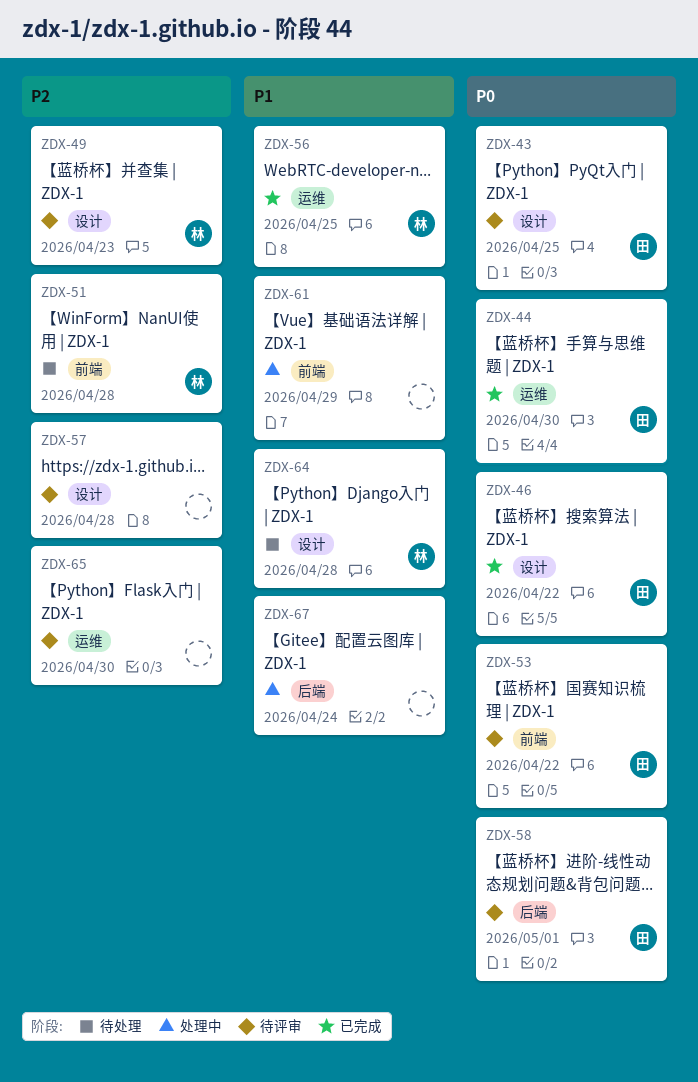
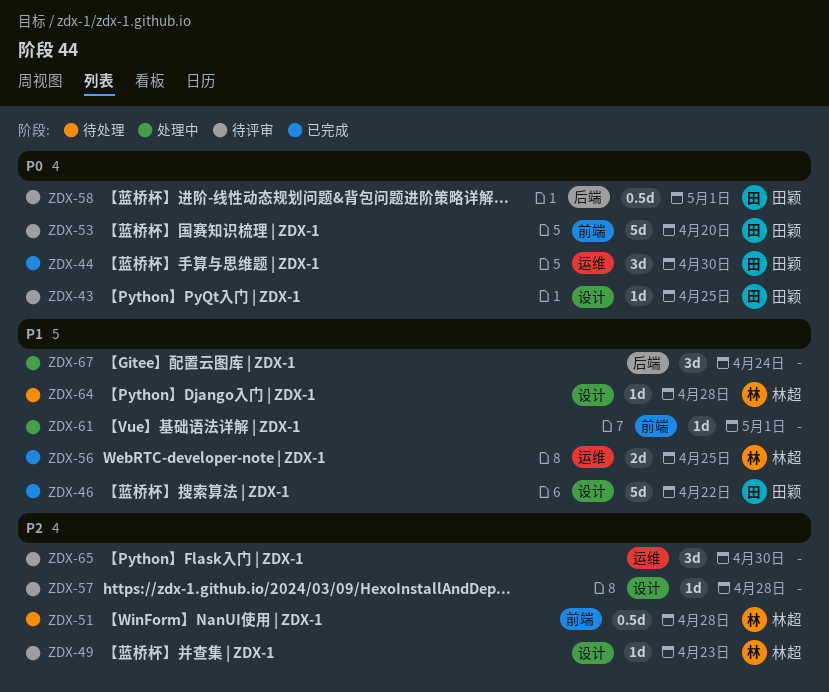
ZDX-46, priority: P0 -> P1
ZDX-53, due: Apr 22 -> Apr 20
ZDX-61, due: Apr 29 -> May 1

